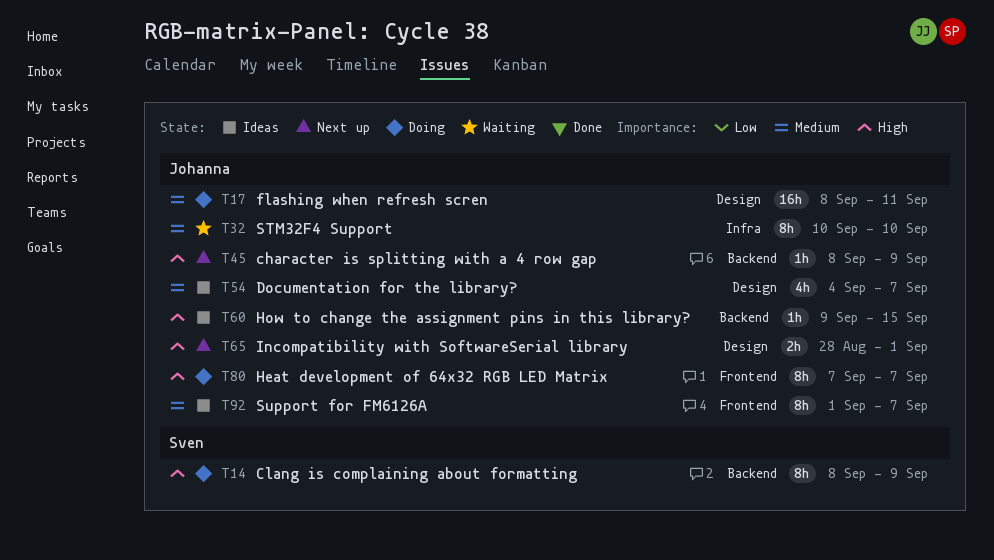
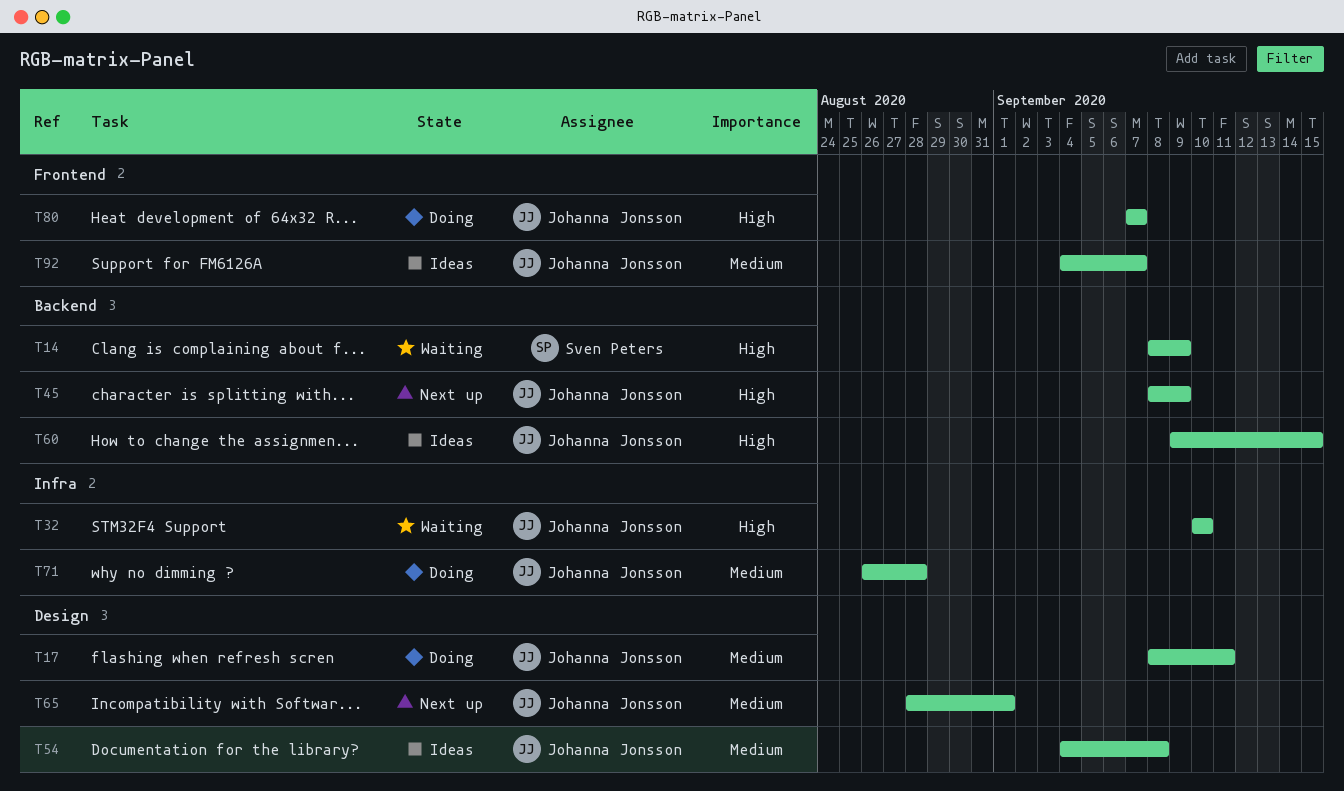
T14, status: Doing -> Waiting
T32, priority: Medium -> High
T54, due: Sep 7 -> Sep 8
T65, priority: High -> Medium
T71: none -> present
T92, start: Sep 1 -> Sep 4

